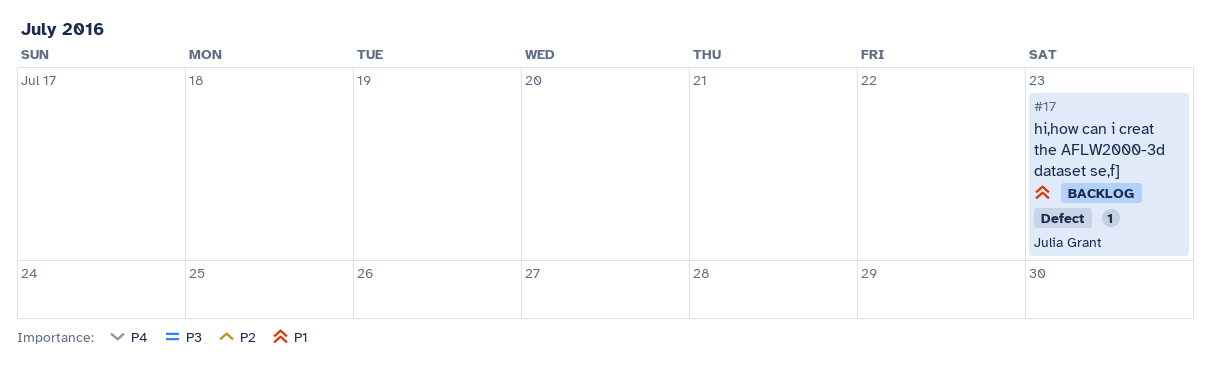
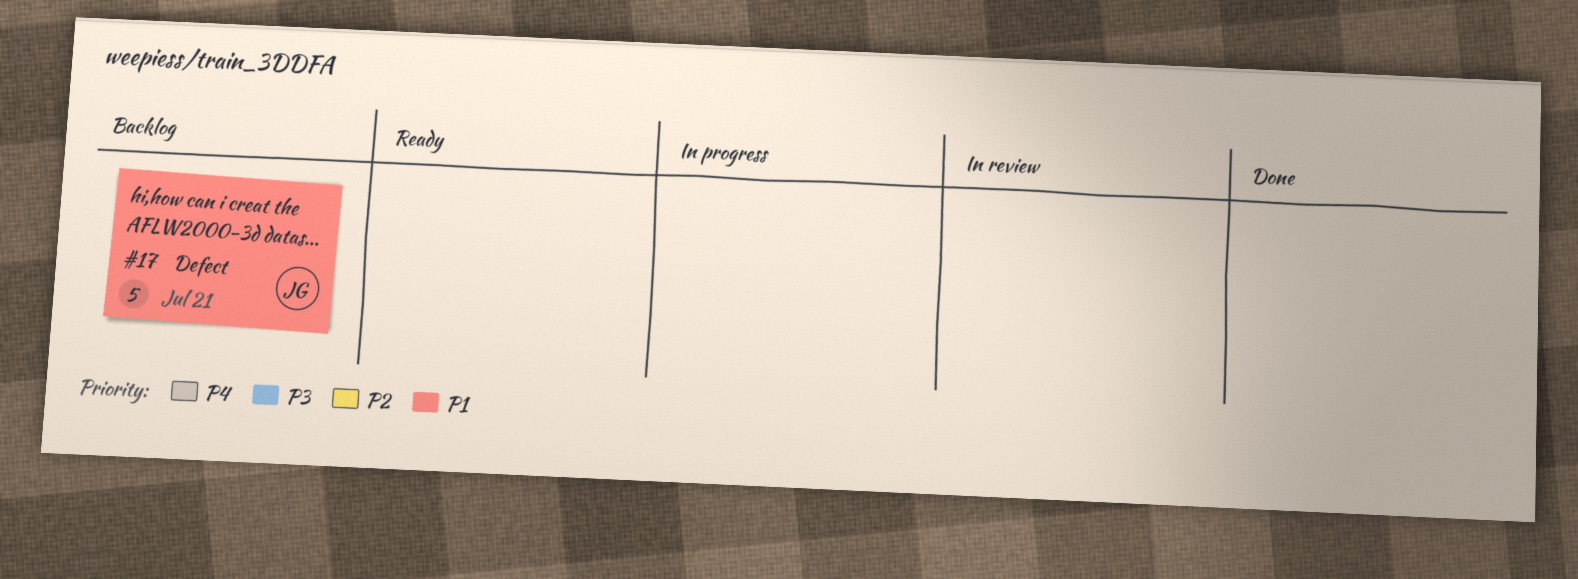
#17, estimate: 1 -> 5
#17, due: Jul 23 -> Jul 21

